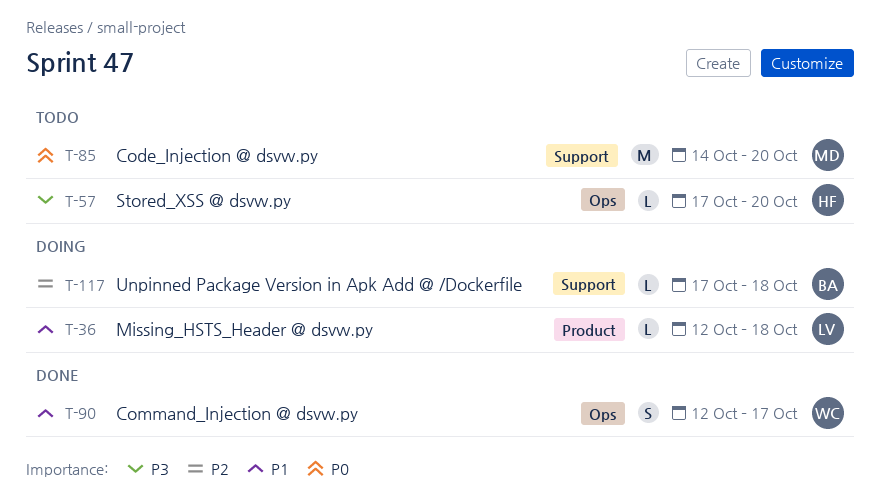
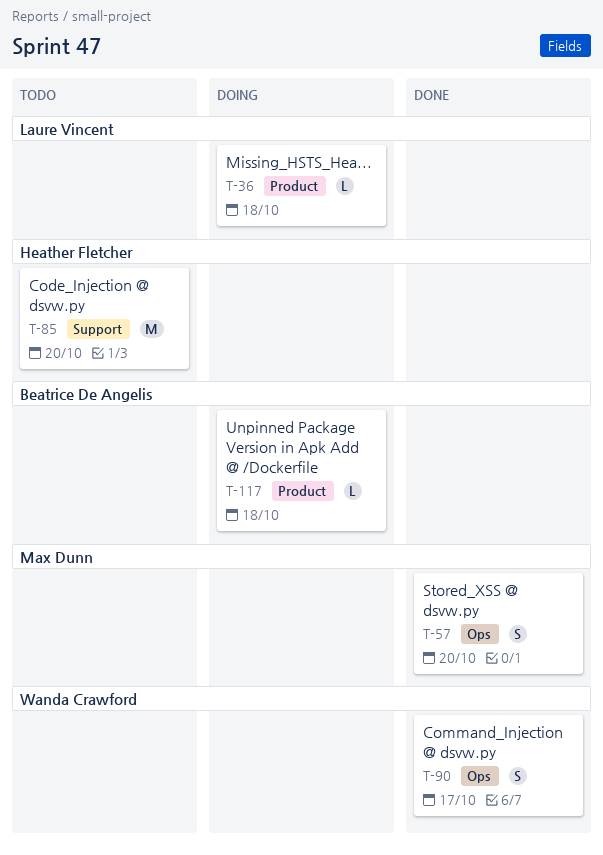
T-57, status: Todo -> Done
T-57, owner: Heather Fletcher -> Max Dunn
T-57, estimate: L -> S
T-85, owner: Max Dunn -> Heather Fletcher
T-117, label: Support -> Product

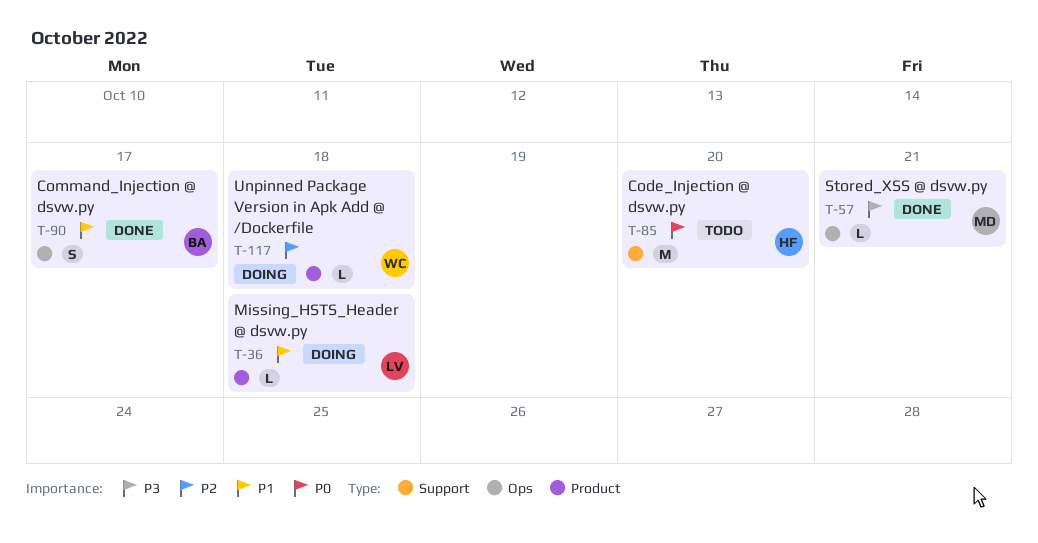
T-57, estimate: S -> L
T-57, due: Oct 20 -> Oct 21
T-90, owner: Wanda Crawford -> Beatrice De Angelis
T-117, owner: Beatrice De Angelis -> Wanda Crawford

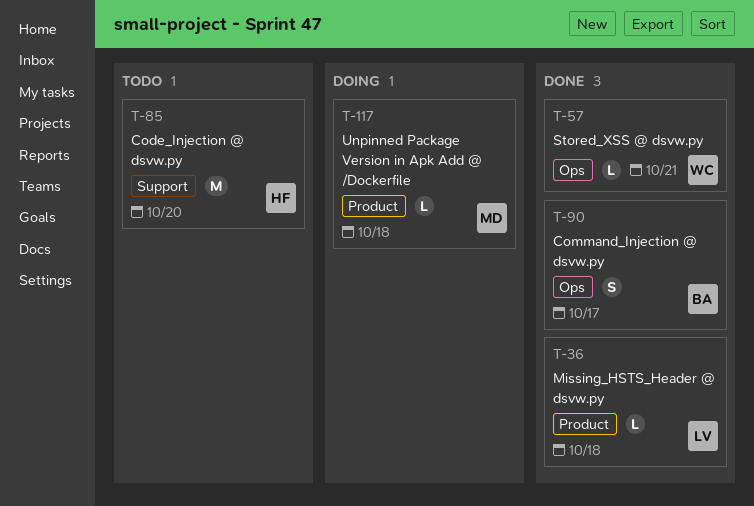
T-36, status: Doing -> Done
T-57, owner: MD -> WC
T-117, owner: WC -> MD

